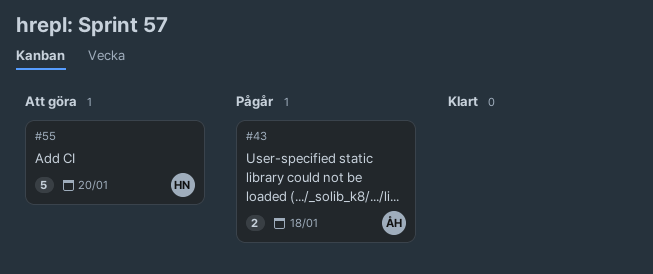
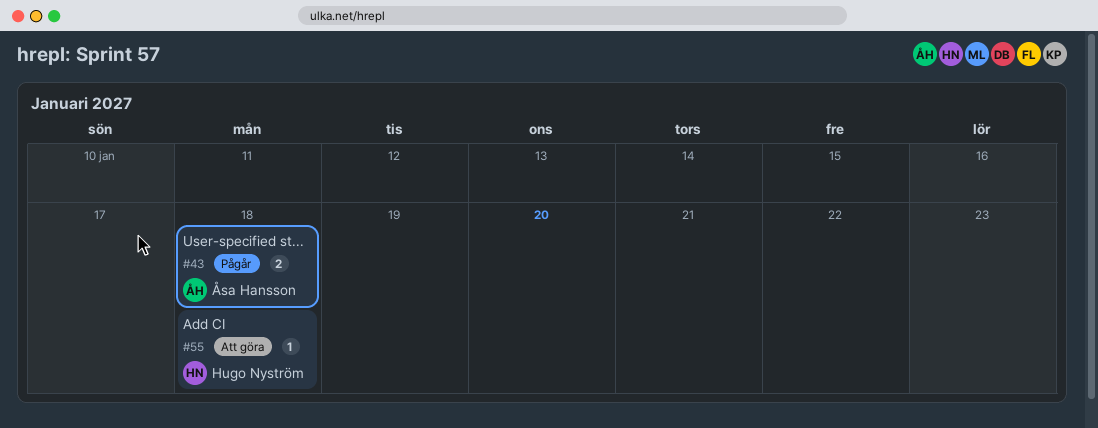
#55, estimate: 5 -> 1
#55, due: Jan 20 -> Jan 18

